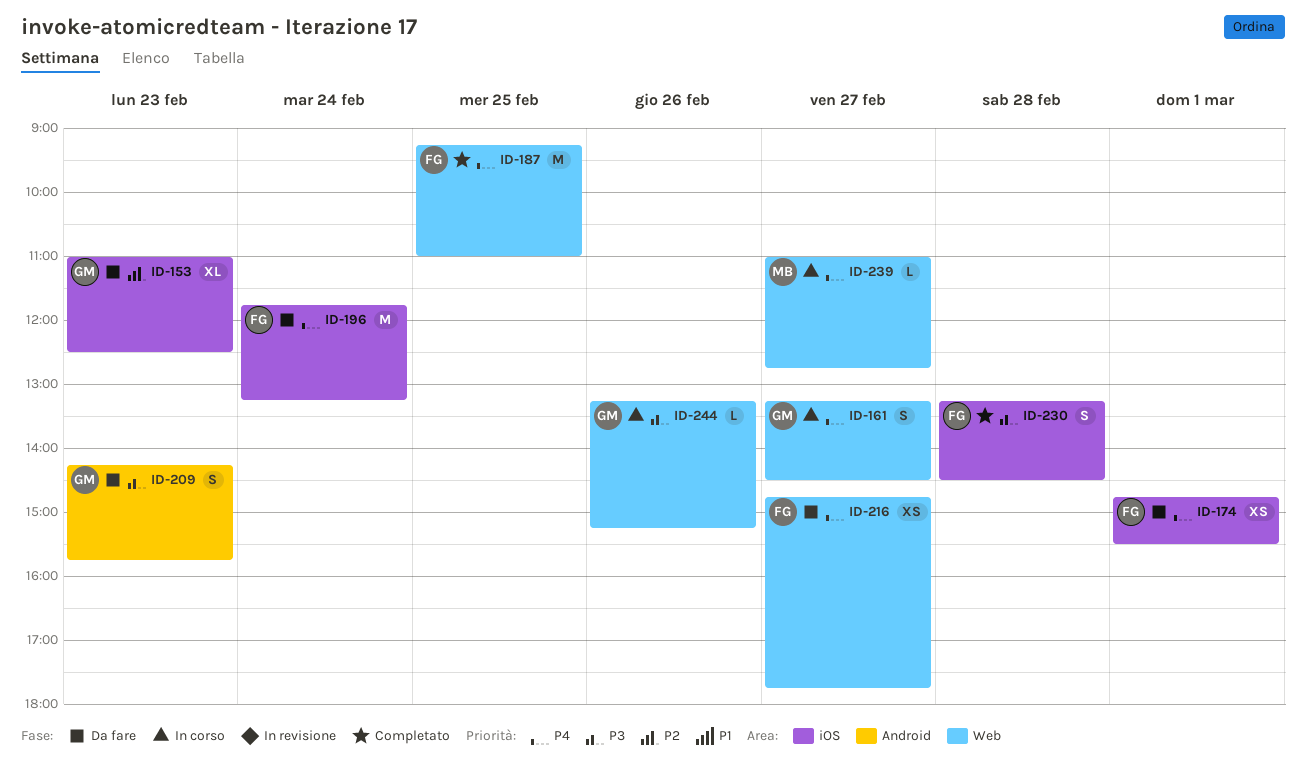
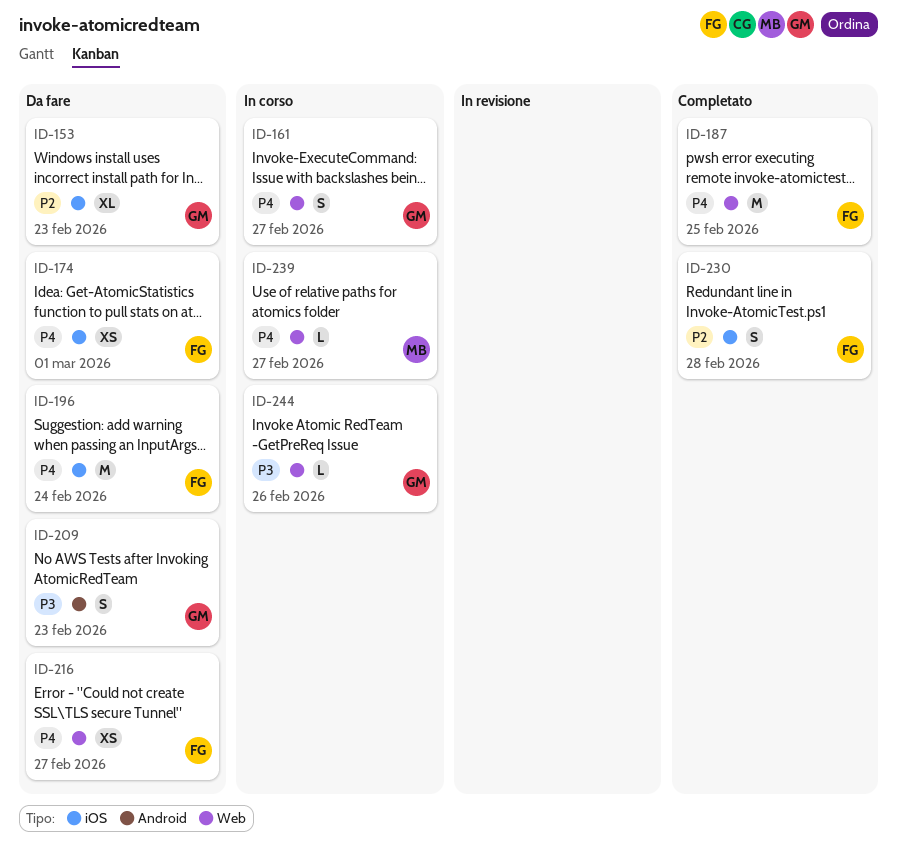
ID-230, priority: P3 -> P2

